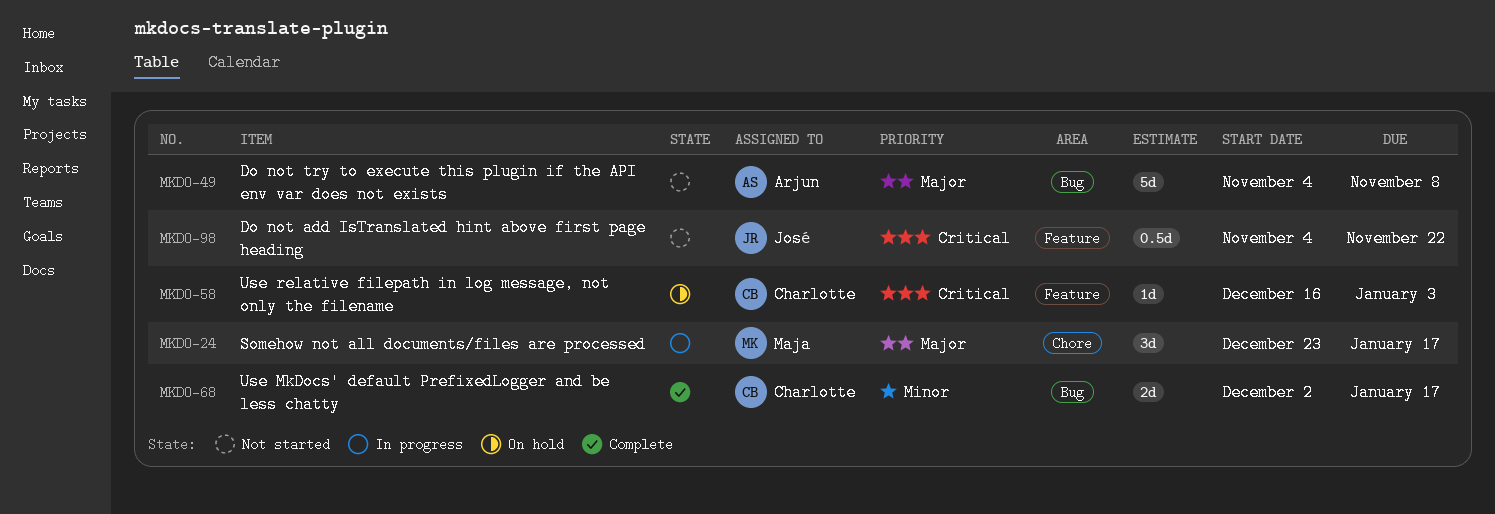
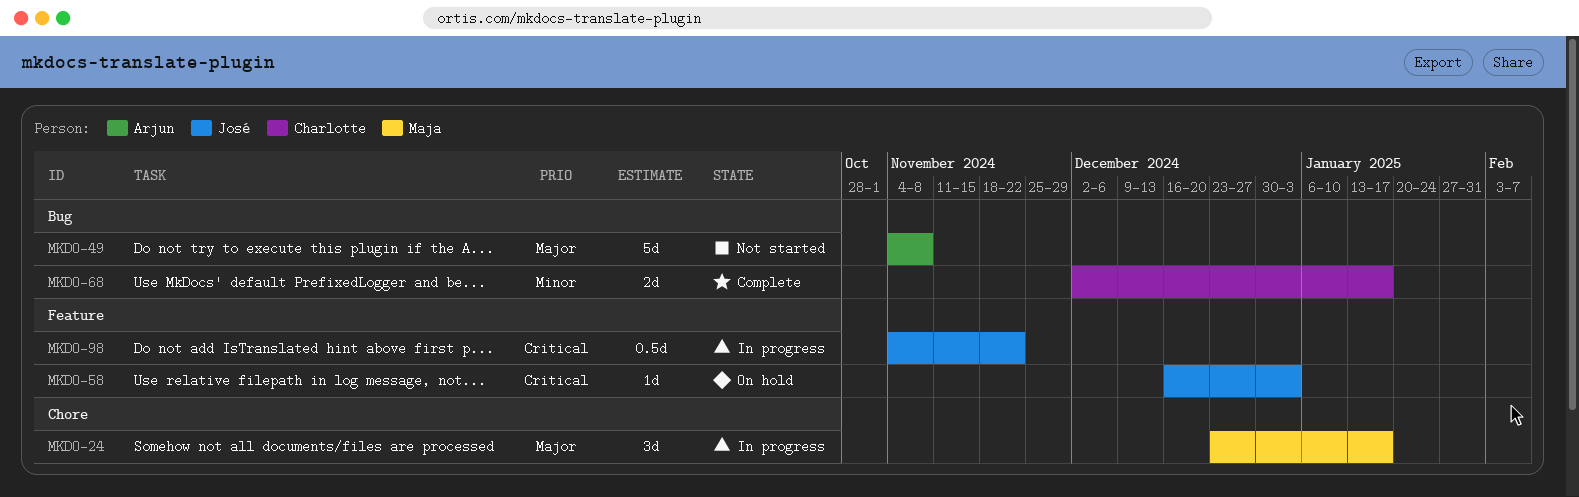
MKDO-58, owner: Charlotte -> José
MKDO-98, status: Not started -> In progress

